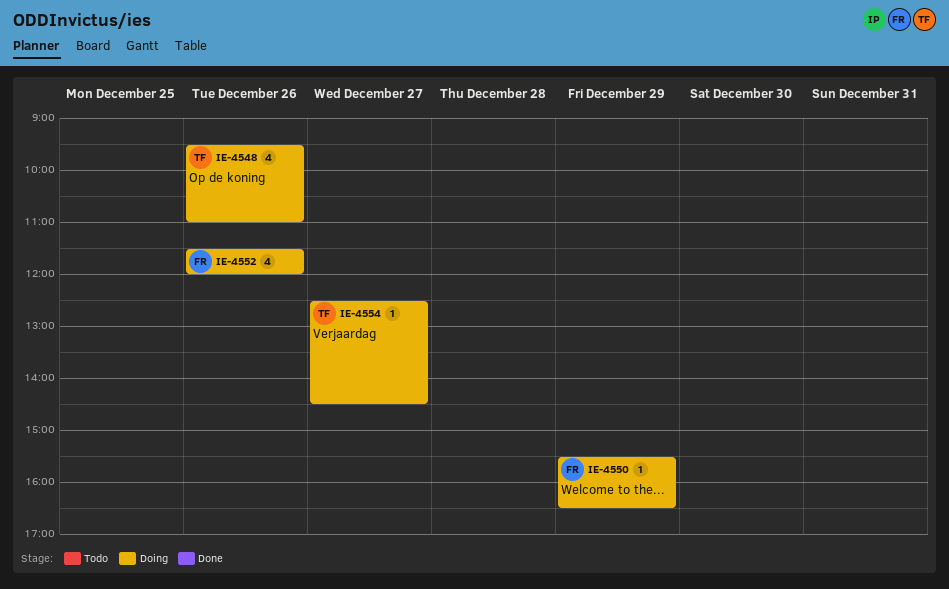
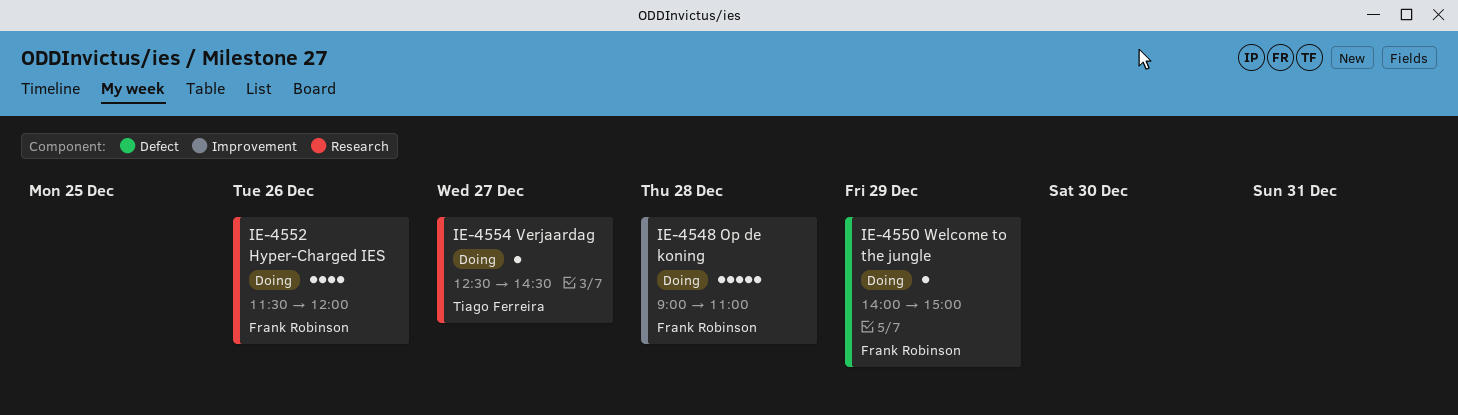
IE-4548, owner: Tiago Ferreira -> Frank Robinson
IE-4548, estimate: 4 -> 5
IE-4548, day: Dec 26 -> Dec 28
IE-4548, begins: 09:30 -> 09:00
IE-4550, begins: 15:30 -> 14:00
IE-4550, ends: 16:30 -> 15:00

